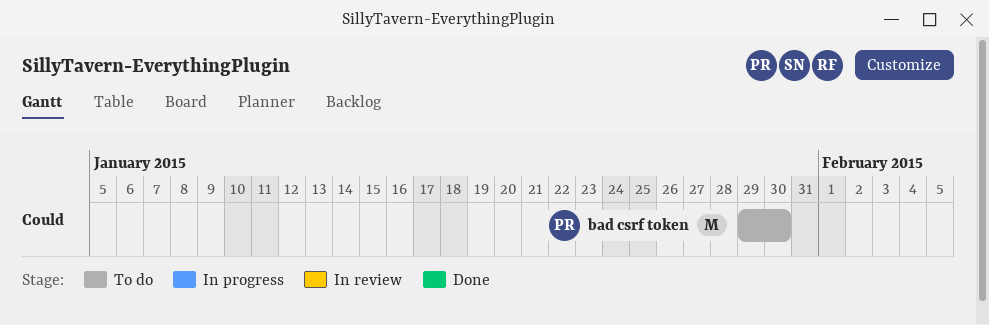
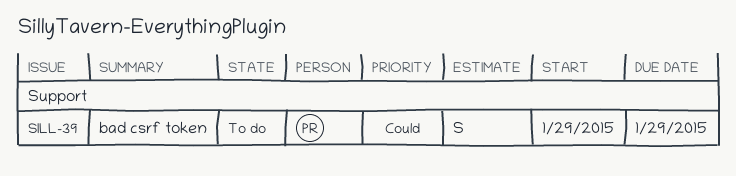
bad csrf token, estimate: M -> S
bad csrf token, due: Jan 30 -> Jan 29

